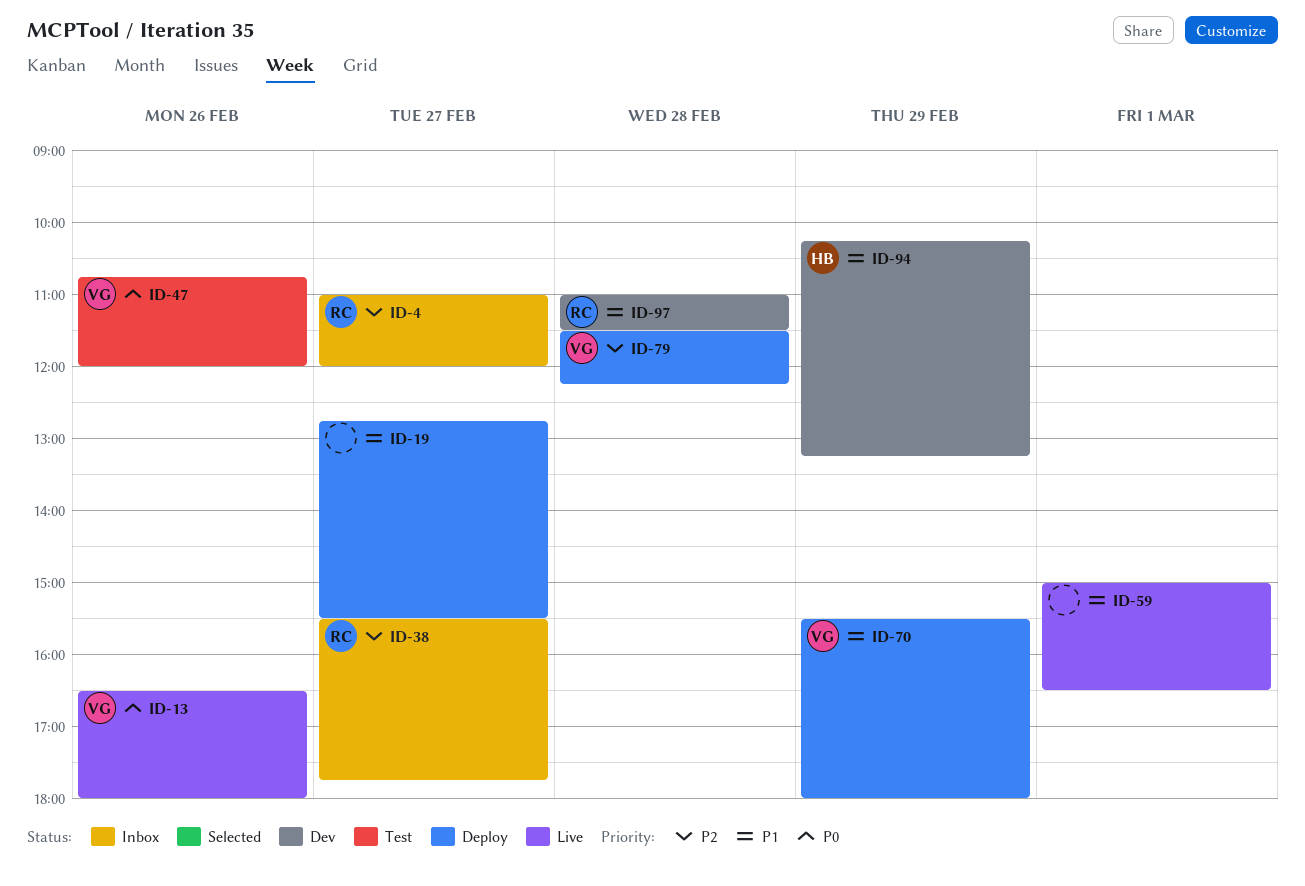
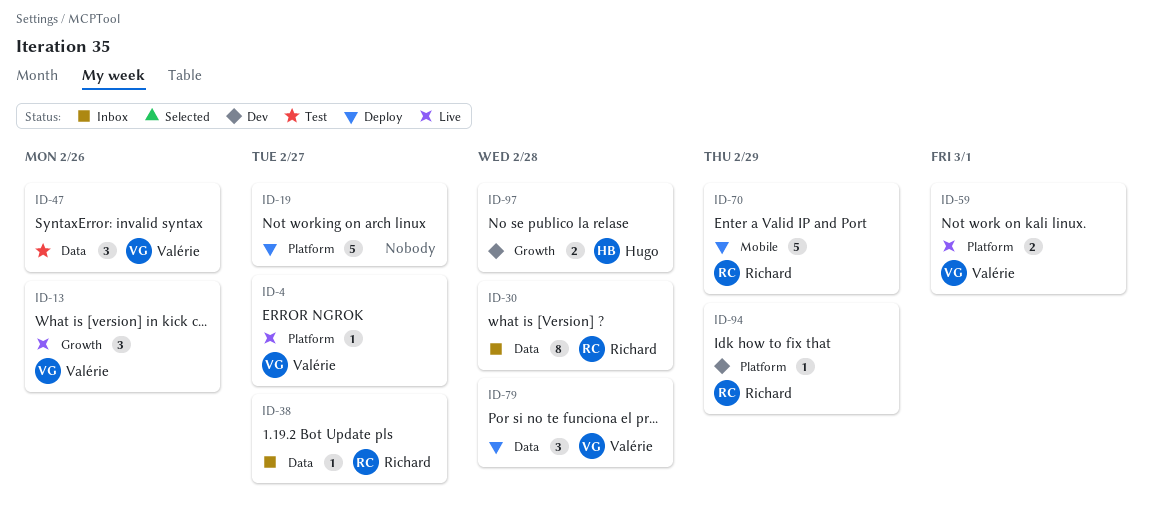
ID-4, status: Inbox -> Live
ID-4, owner: Richard -> Valérie
ID-30: none -> present
ID-59, owner: none -> Valérie
ID-70, owner: Valérie -> Richard
ID-94, owner: Hugo -> Richard
ID-97, owner: Richard -> Hugo

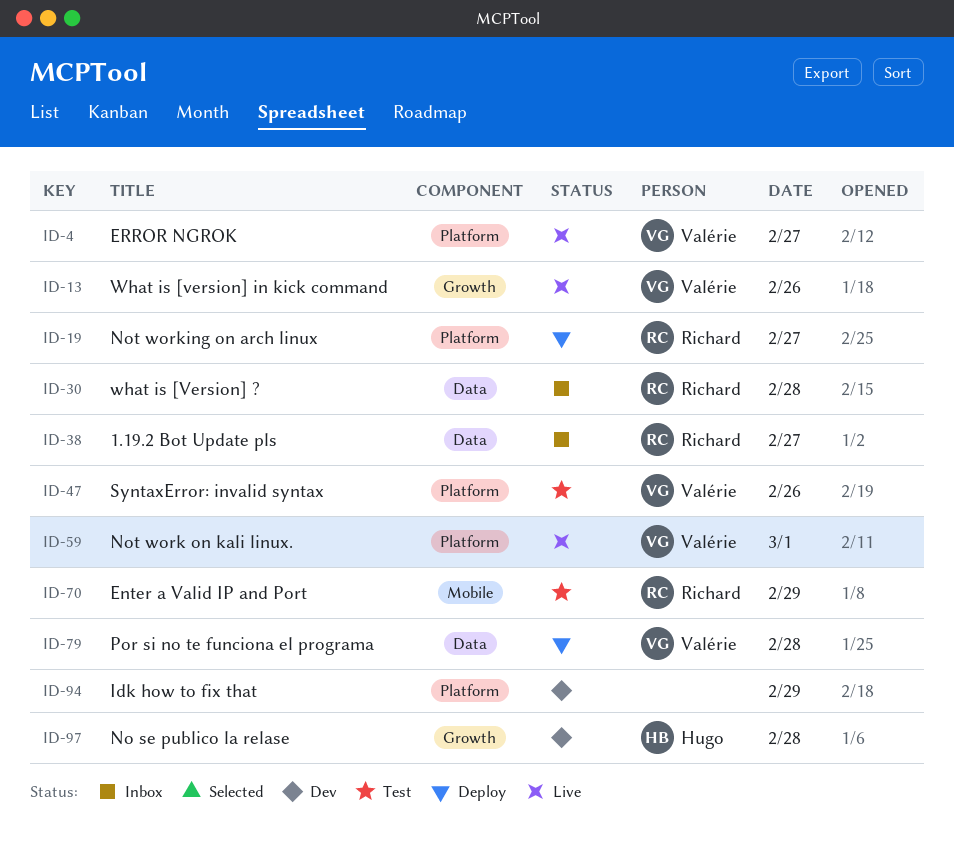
ID-19, owner: none -> Richard
ID-47, label: Data -> Platform
ID-70, status: Deploy -> Test
ID-94, owner: Richard -> none

